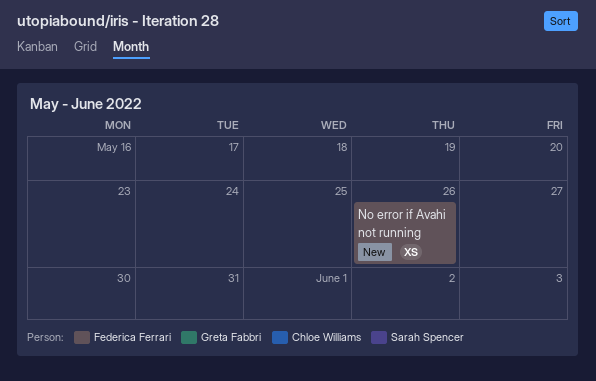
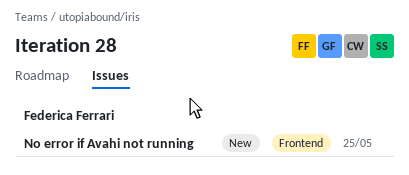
No error if Avahi not running, due: May 26 -> May 25

